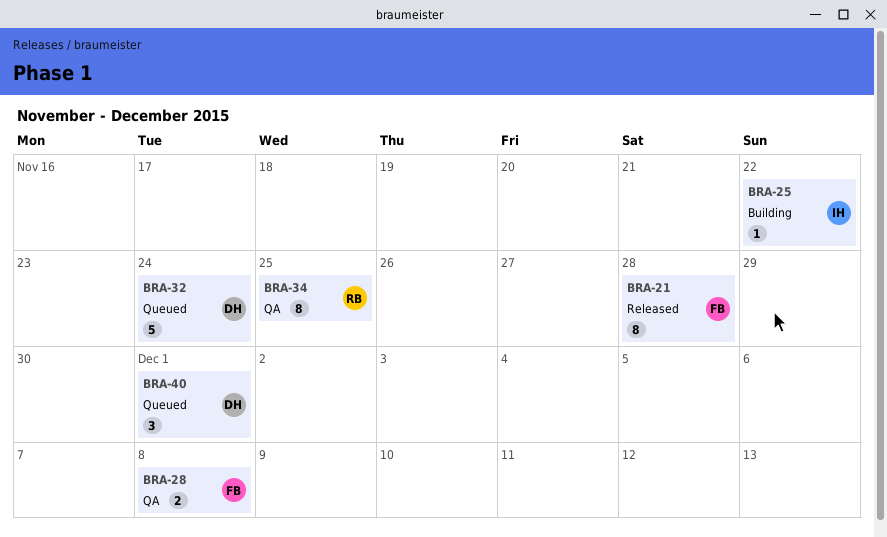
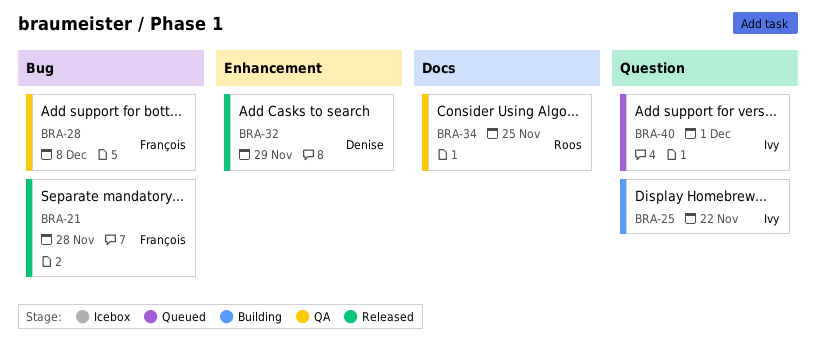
BRA-32, status: Queued -> Released
BRA-32, due: Nov 24 -> Nov 29
BRA-40, owner: Denise -> Ivy

